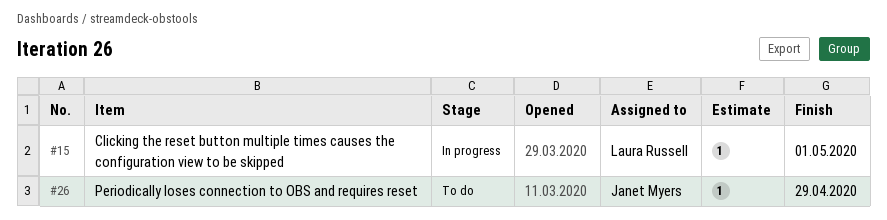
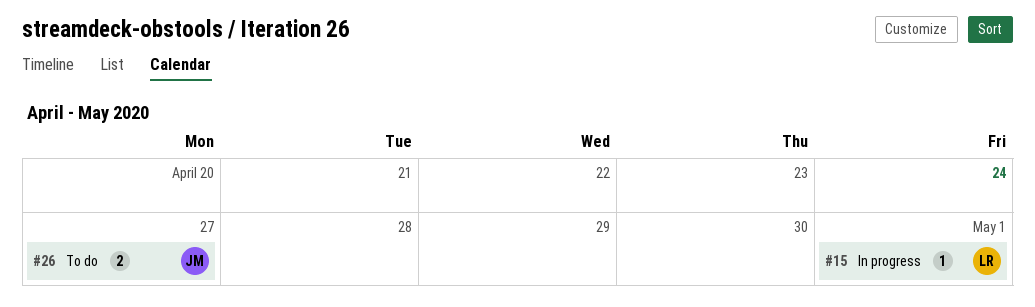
#26, estimate: 1 -> 2
#26, due: Apr 29 -> Apr 27

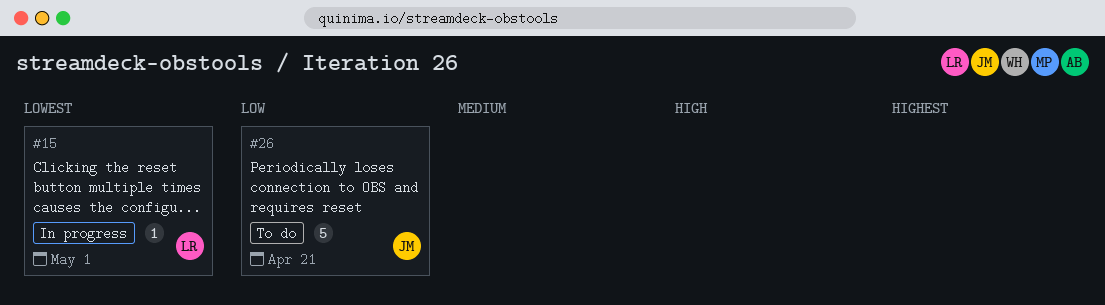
#26, estimate: 2 -> 5
#26, due: Apr 27 -> Apr 21

